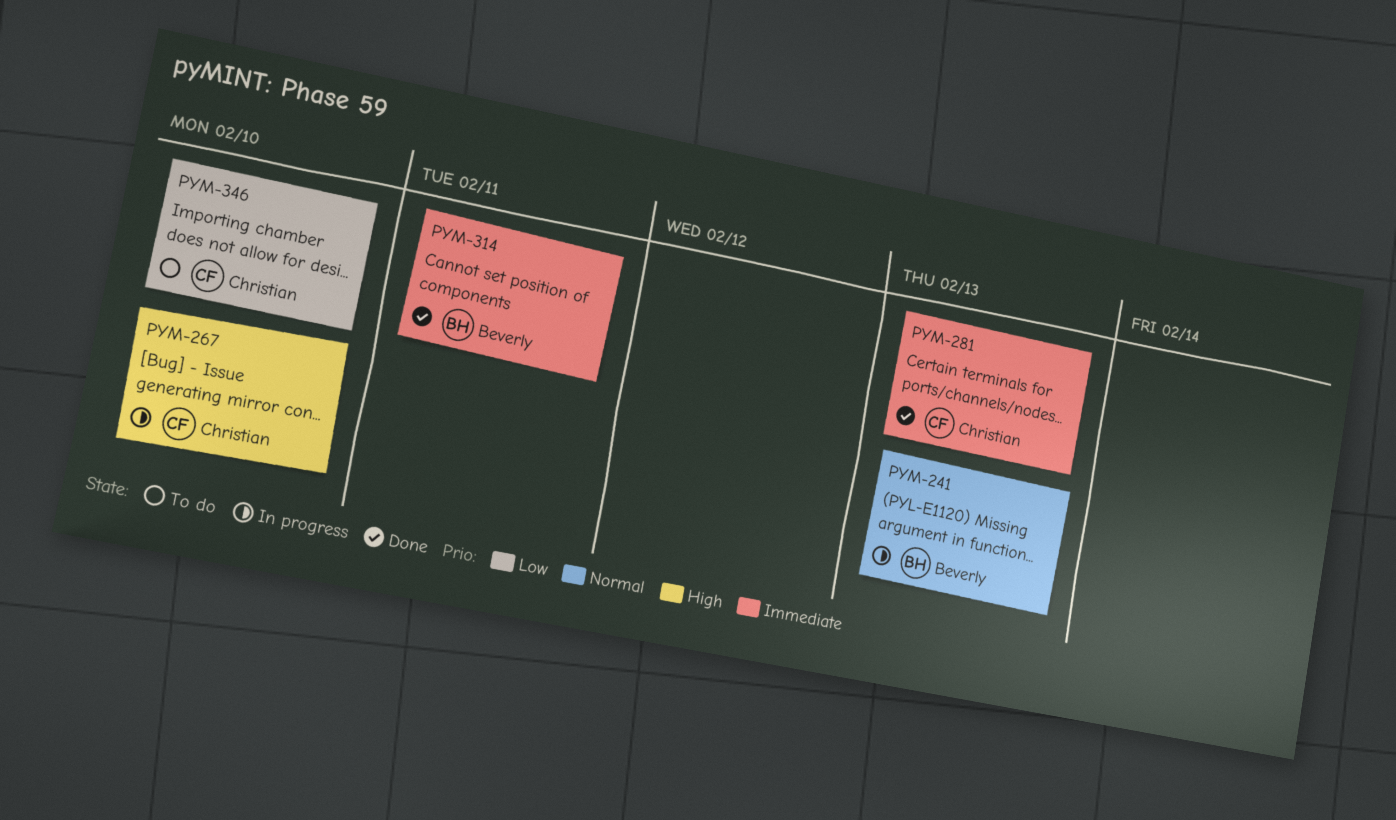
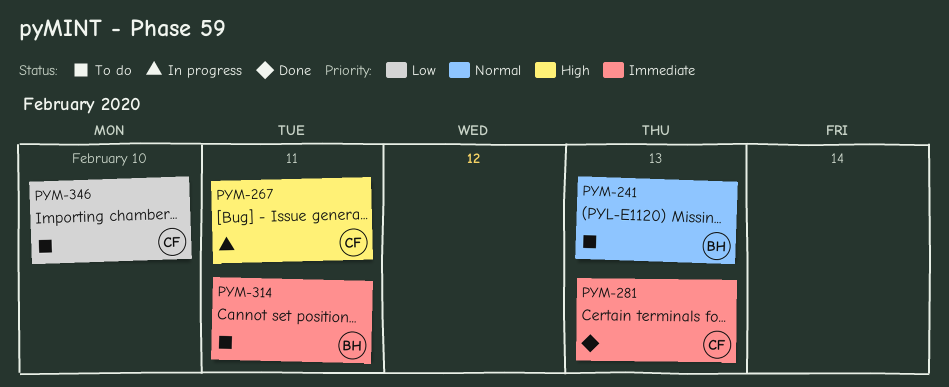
PYM-241, status: In progress -> To do
PYM-267, due: Feb 10 -> Feb 11
PYM-314, status: Done -> To do

